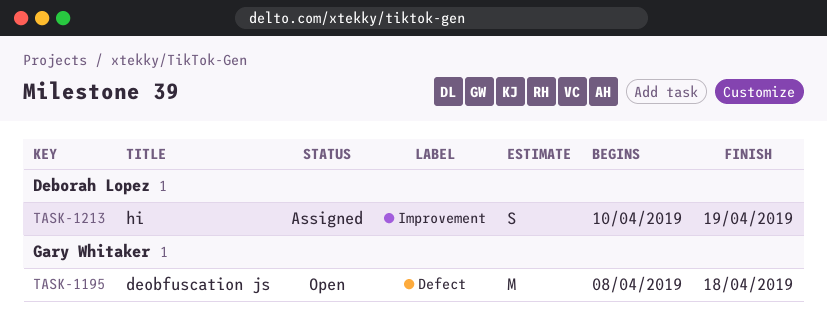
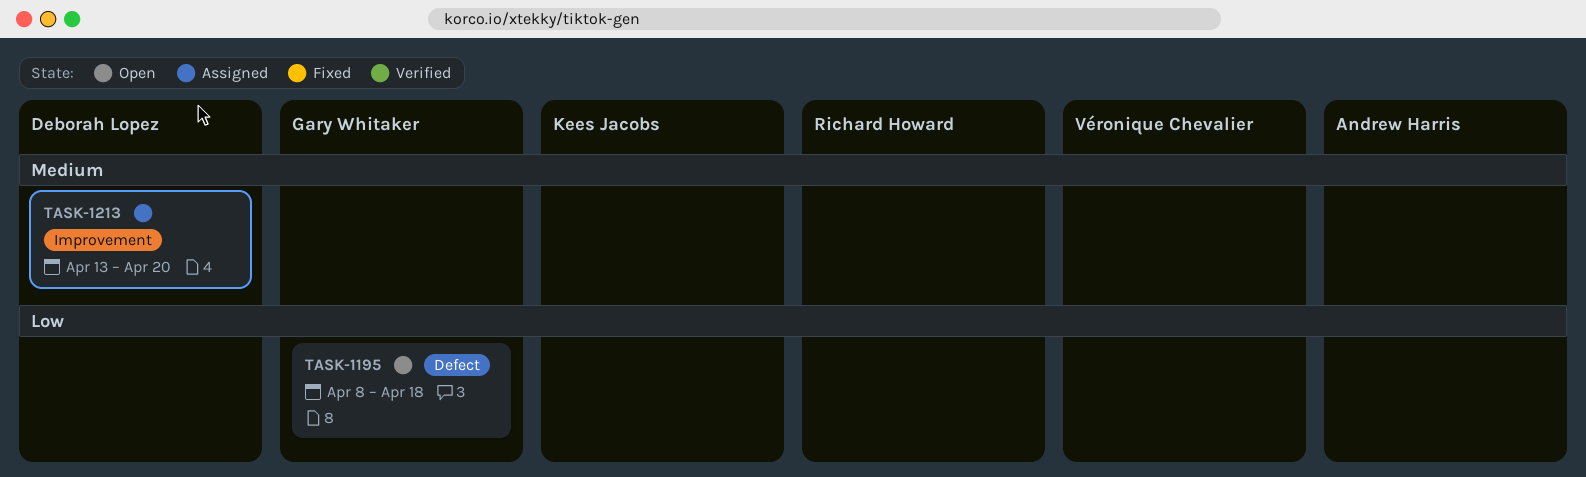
TASK-1213, start: Apr 10 -> Apr 13
TASK-1213, due: Apr 19 -> Apr 20

